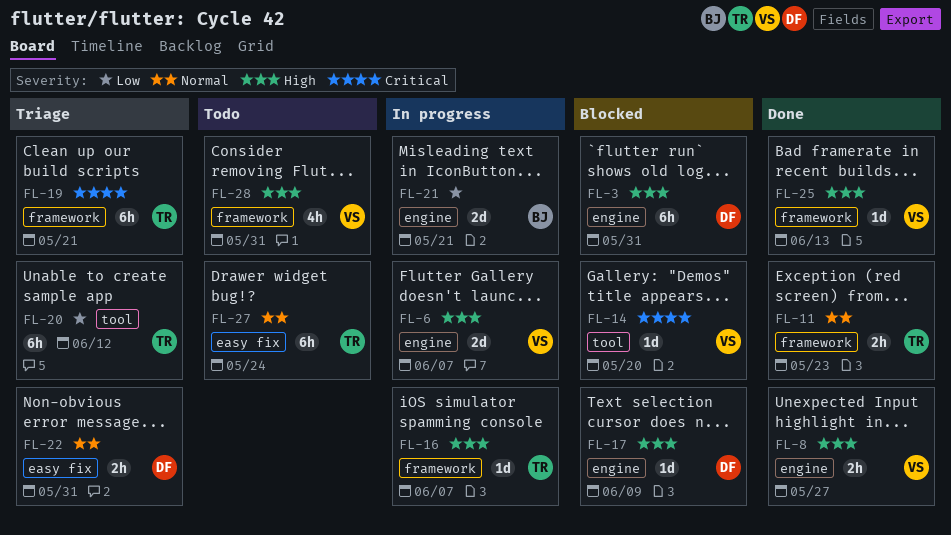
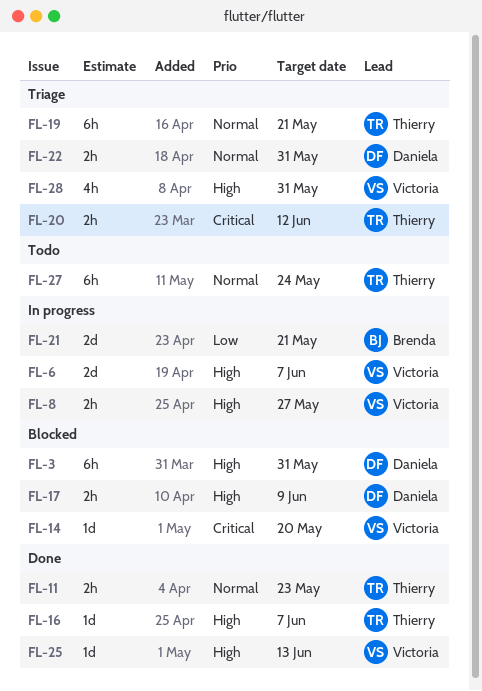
FL-8, status: Done -> In progress
FL-16, status: In progress -> Done
FL-17, estimate: 1d -> 2h
FL-19, priority: Critical -> Normal
FL-20, priority: Low -> Critical
FL-20, estimate: 6h -> 2h
FL-28, status: Todo -> Triage

